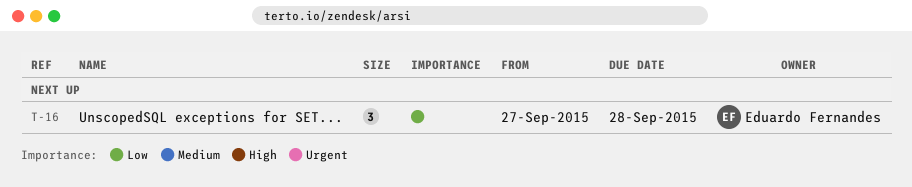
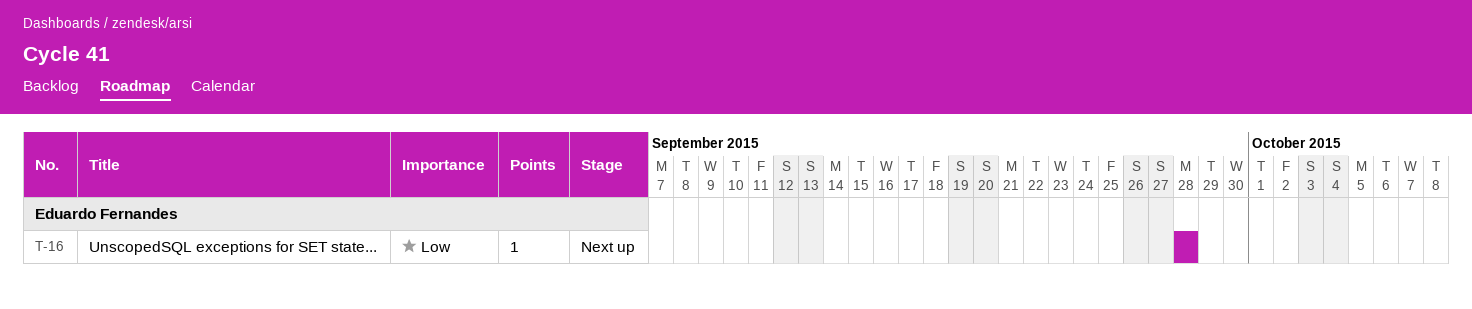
T-16, estimate: 3 -> 1
T-16, start: Sep 27 -> Sep 28

